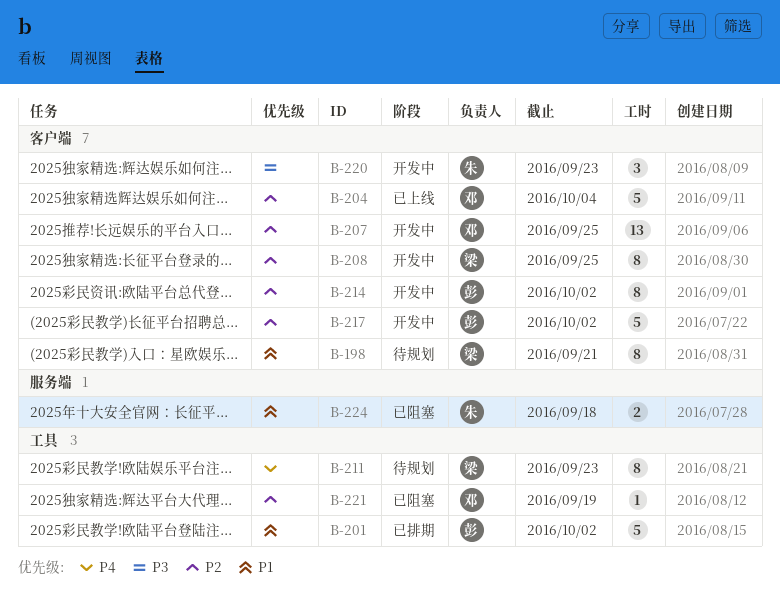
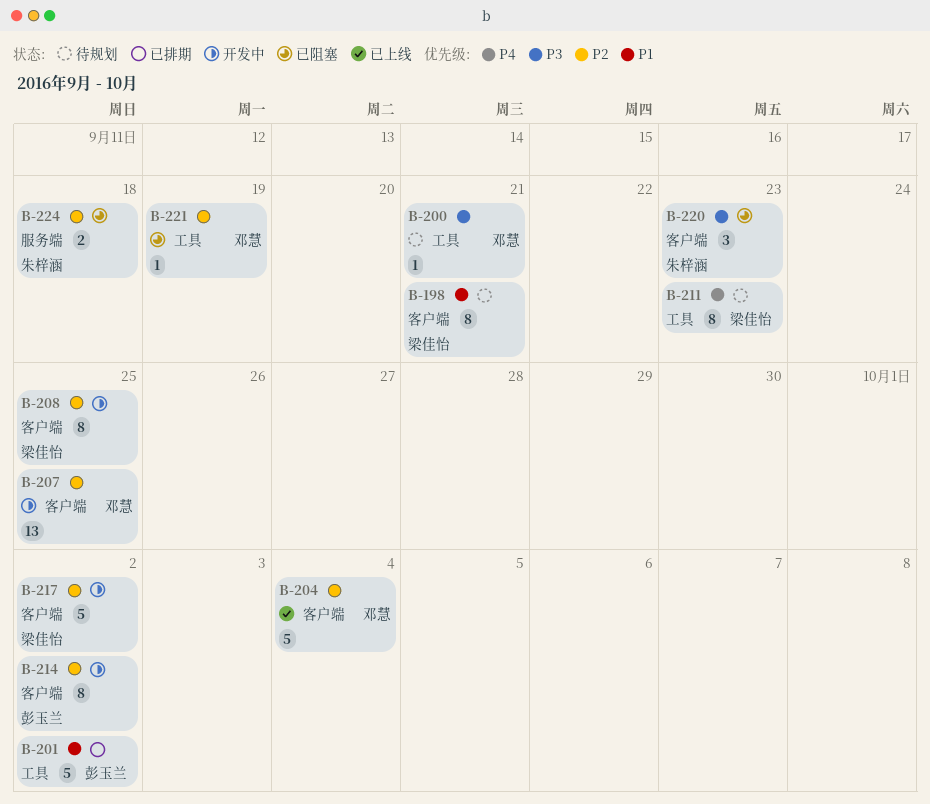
B-200: none -> present
B-217, owner: 彭玉兰 -> 梁佳怡
B-220, status: 开发中 -> 已阻塞
B-224, priority: P1 -> P2

